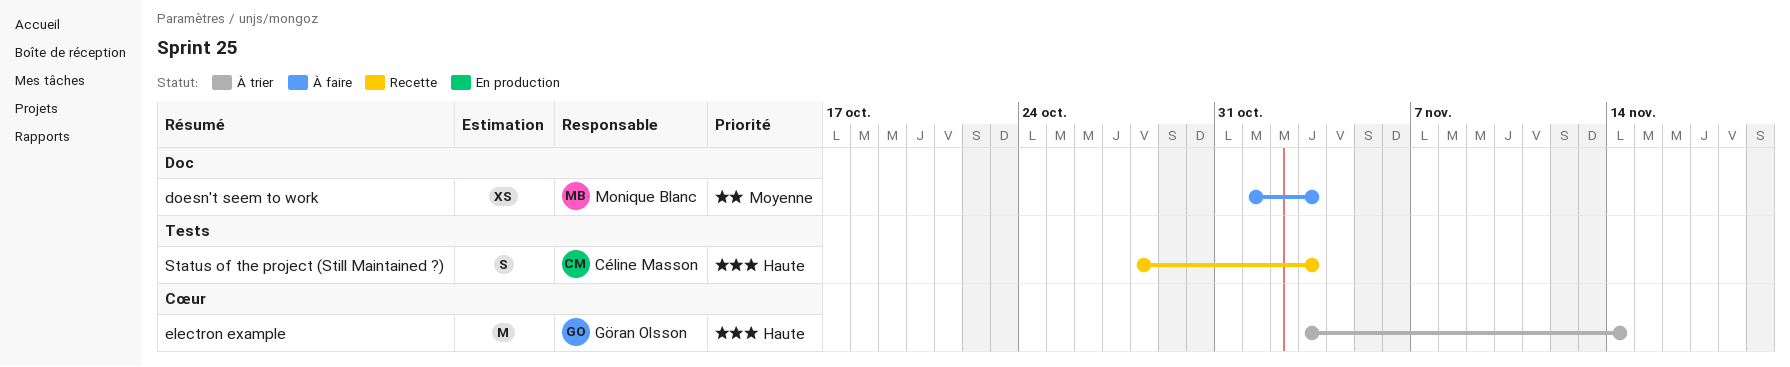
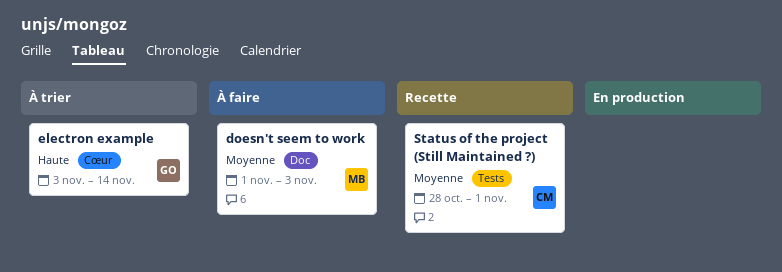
Status of the project (Still Maintained ?), priority: Haute -> Moyenne
Status of the project (Still Maintained ?), due: Nov 3 -> Nov 1

